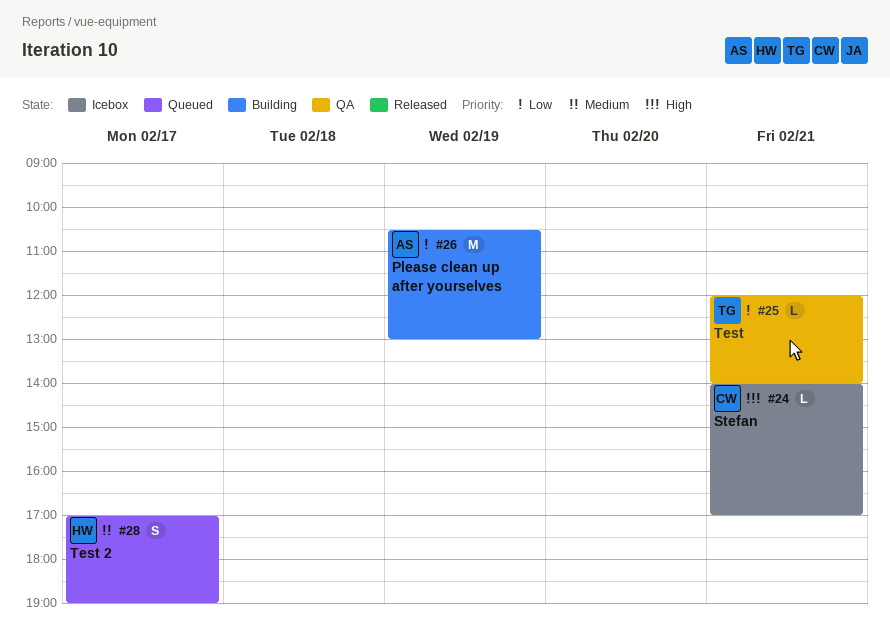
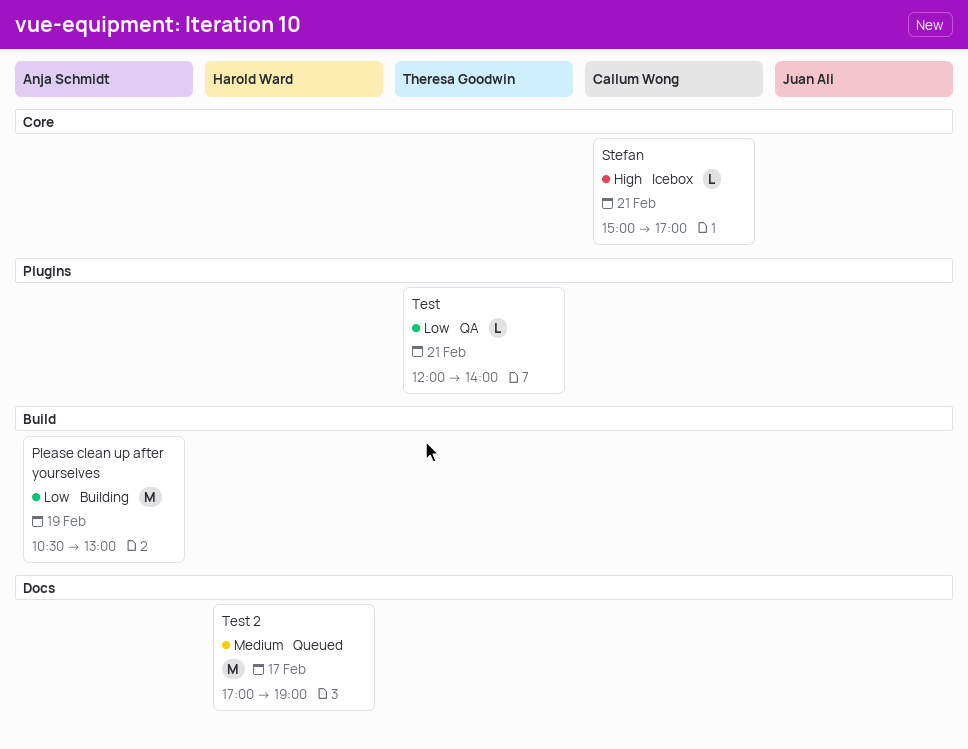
Stefan, begins: 14:00 -> 15:00
Test 2, estimate: S -> M

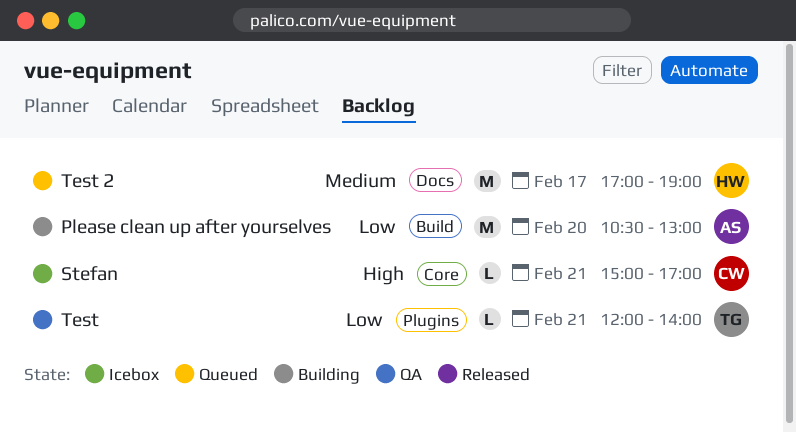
Please clean up after yourselves, day: Feb 19 -> Feb 20

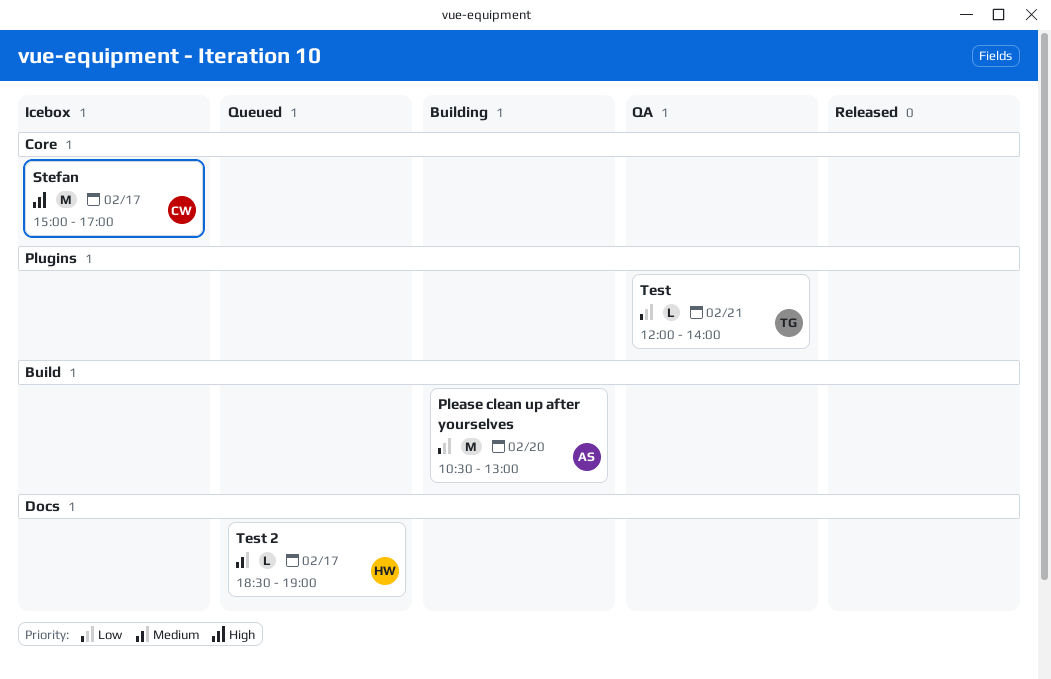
Stefan, estimate: L -> M
Stefan, day: Feb 21 -> Feb 17
Test 2, estimate: M -> L
Test 2, begins: 17:00 -> 18:30

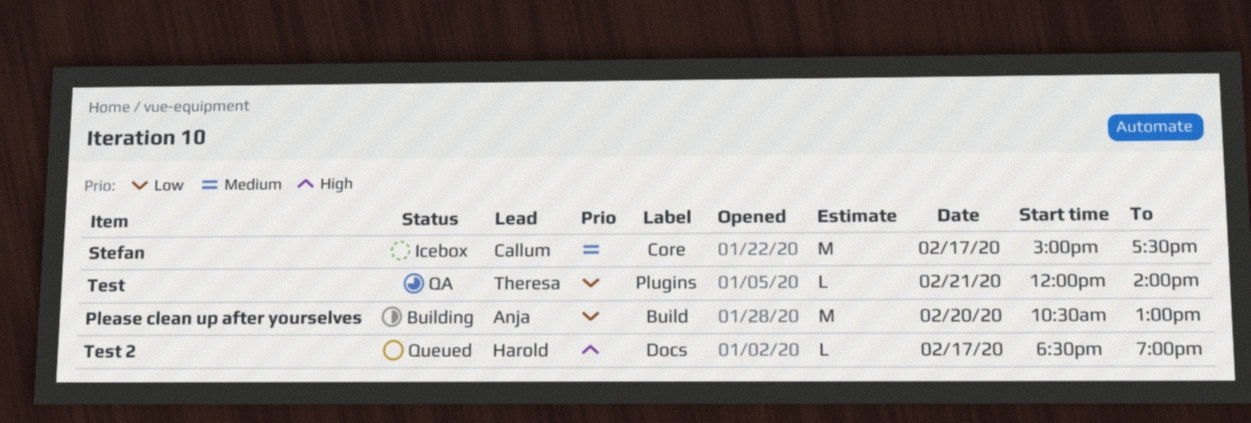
Stefan, priority: High -> Medium
Stefan, ends: 17:00 -> 17:30
Test 2, priority: Medium -> High

